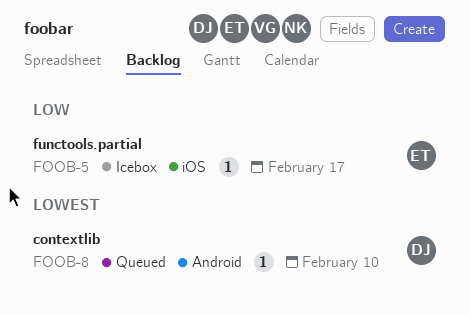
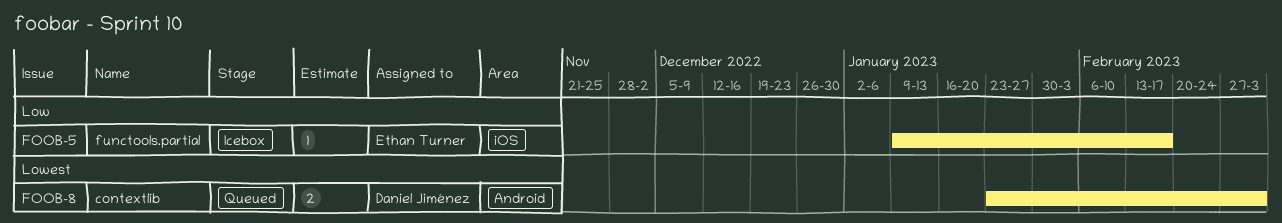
FOOB-8, estimate: 1 -> 2
FOOB-8, due: Feb 10 -> Mar 3

